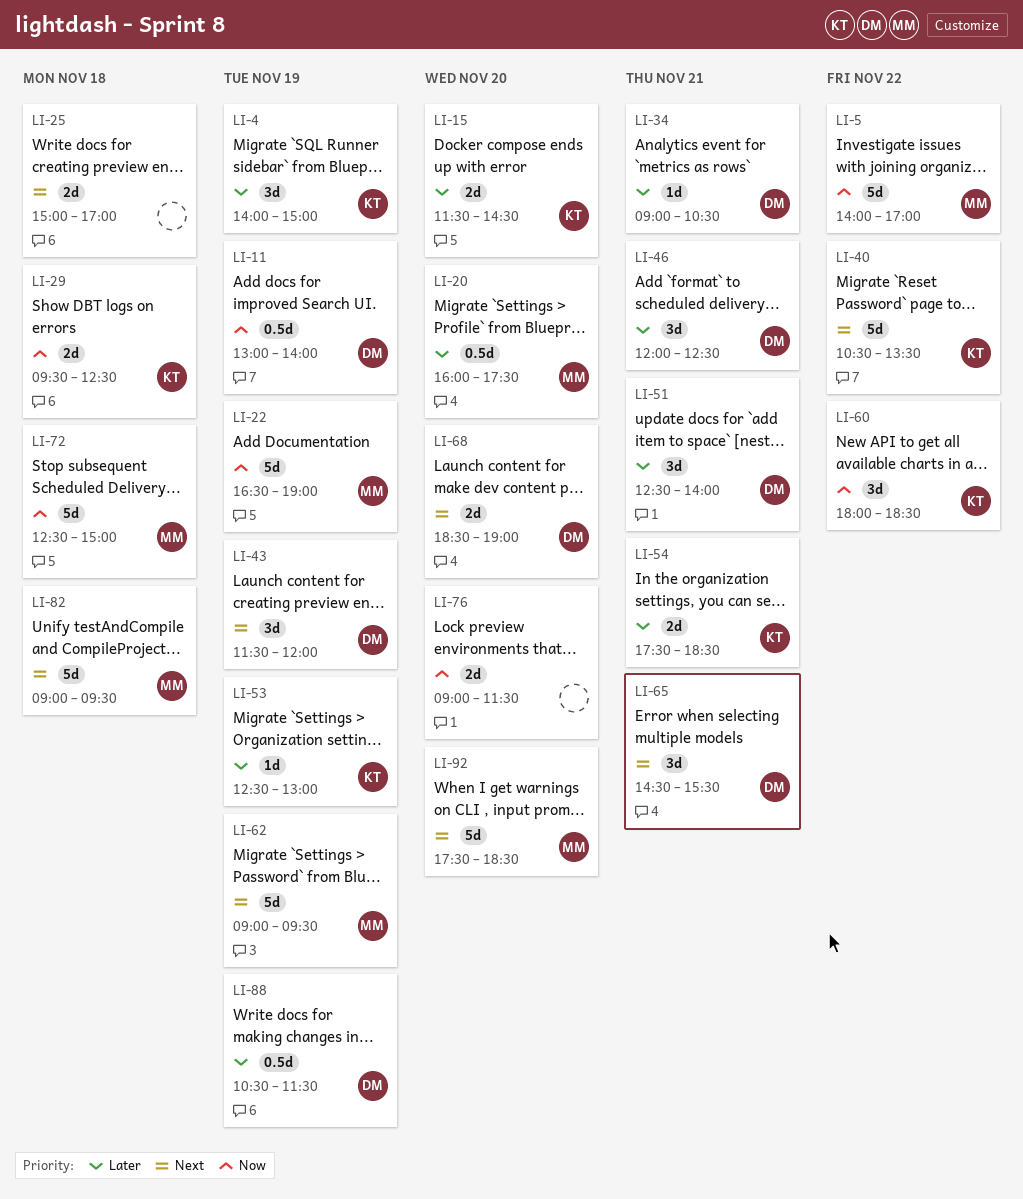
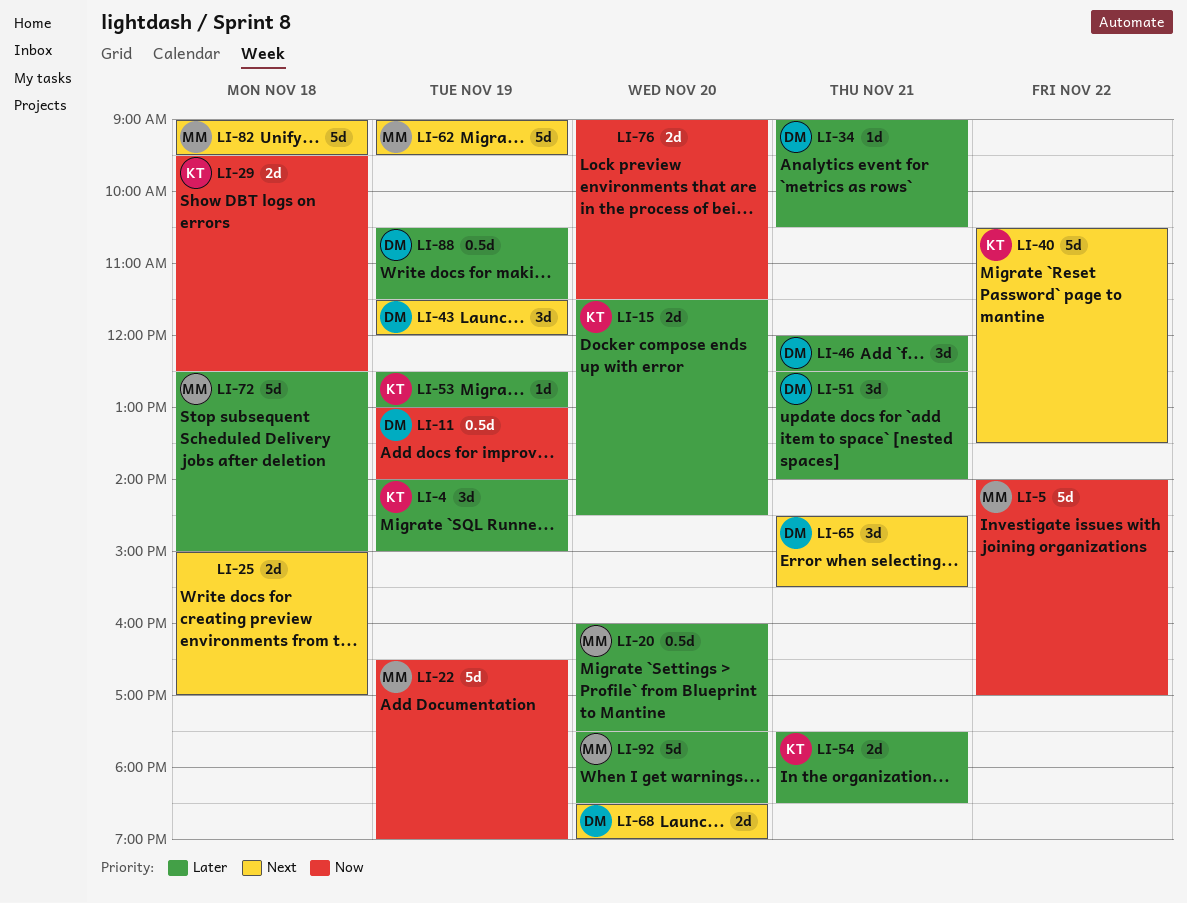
LI-60: present -> none
LI-72, priority: Now -> Later
LI-92, priority: Next -> Later

